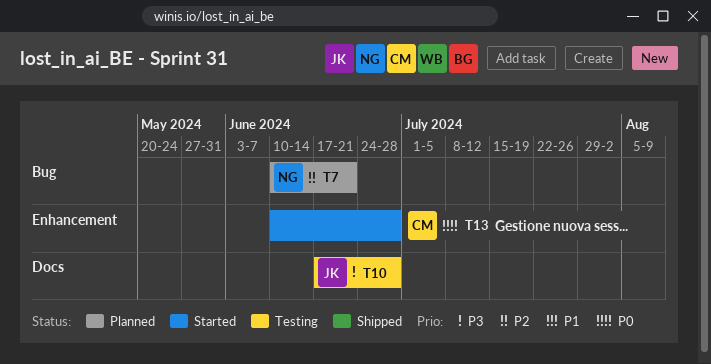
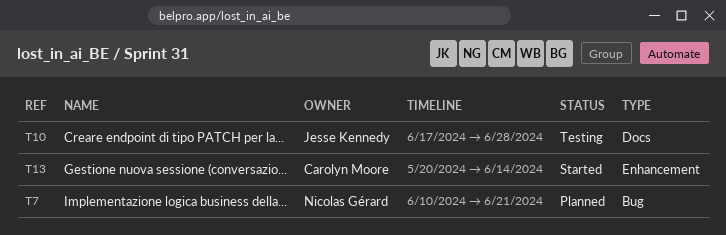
T13, start: Jun 10 -> May 20
T13, due: Jun 28 -> Jun 14

